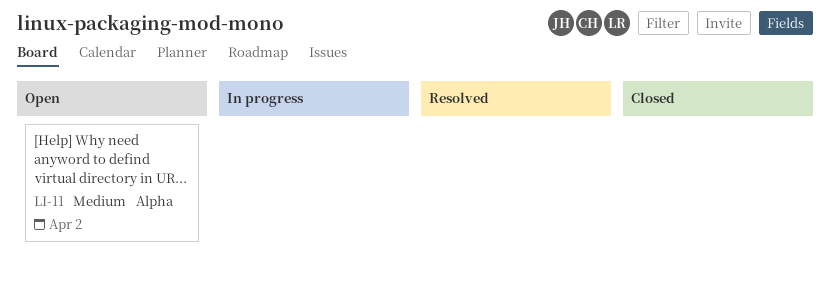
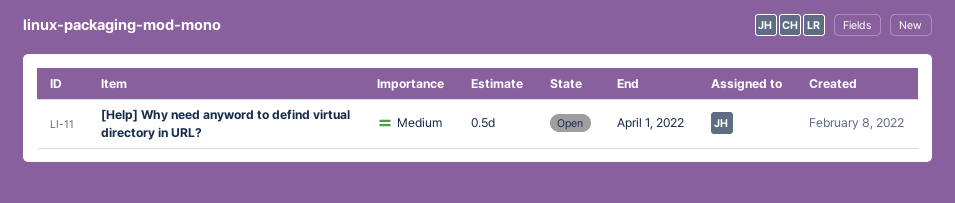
LI-11, due: Apr 2 -> Apr 1

